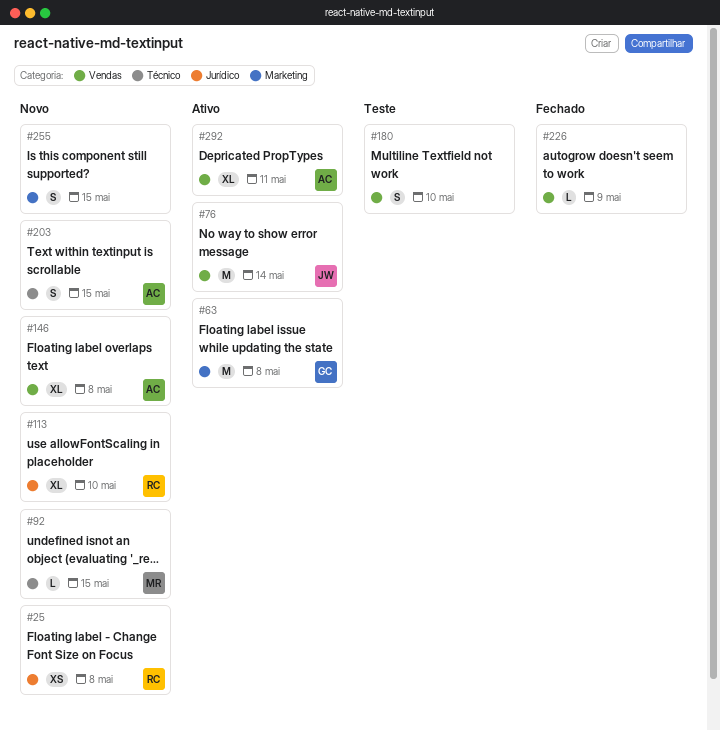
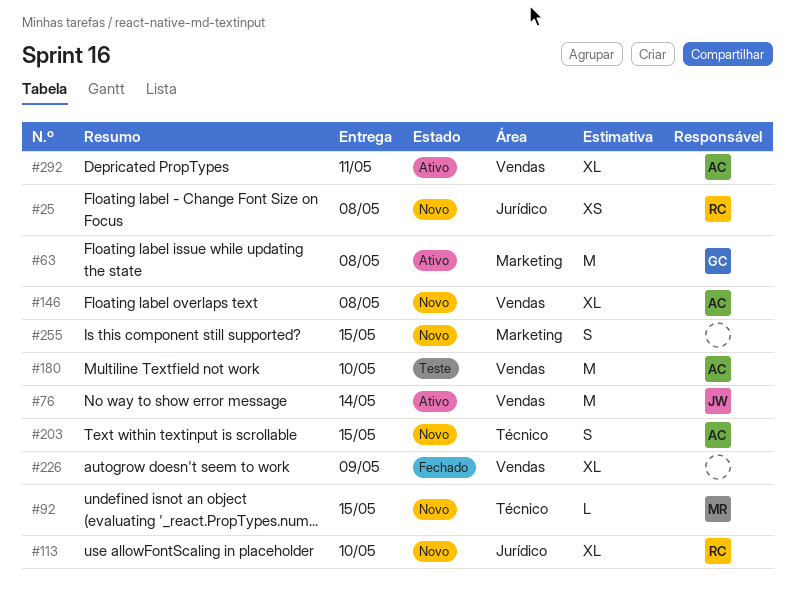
#180, owner: none -> AC
#180, estimate: S -> M
#226, estimate: L -> XL

